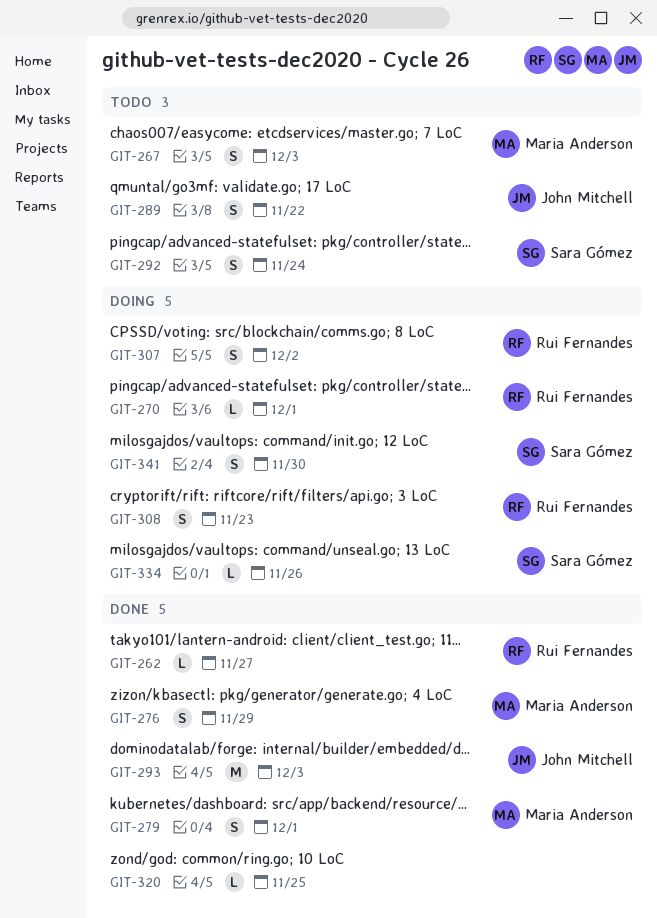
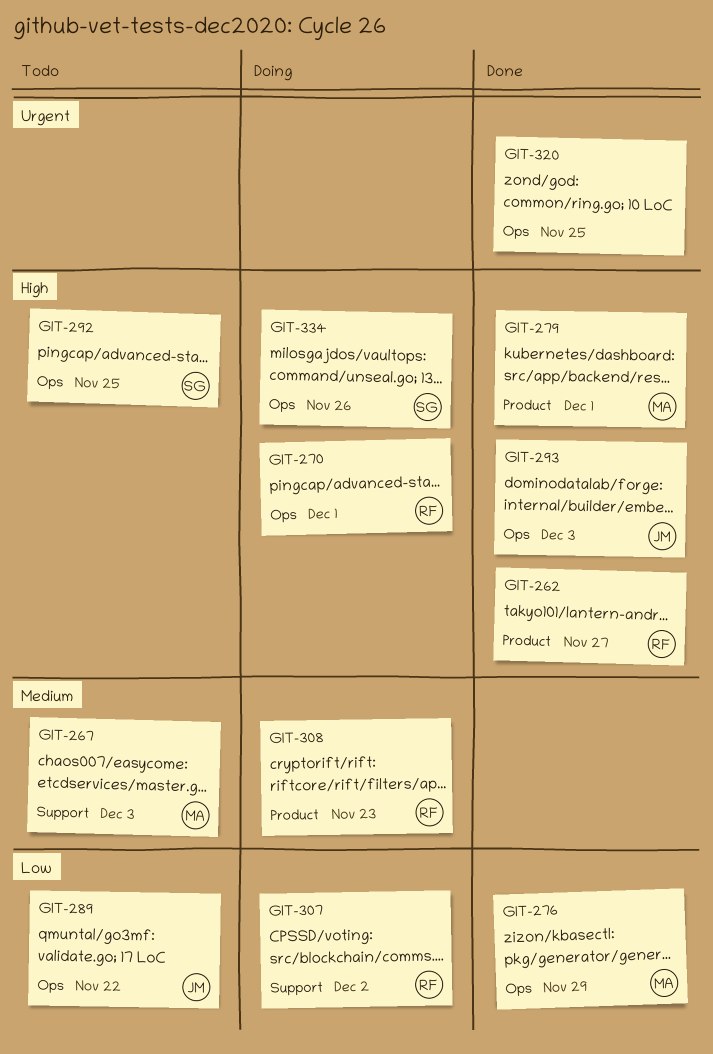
GIT-292, due: Nov 24 -> Nov 25
GIT-341: present -> none

